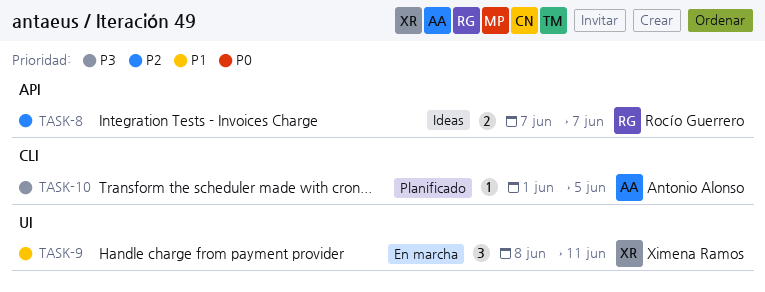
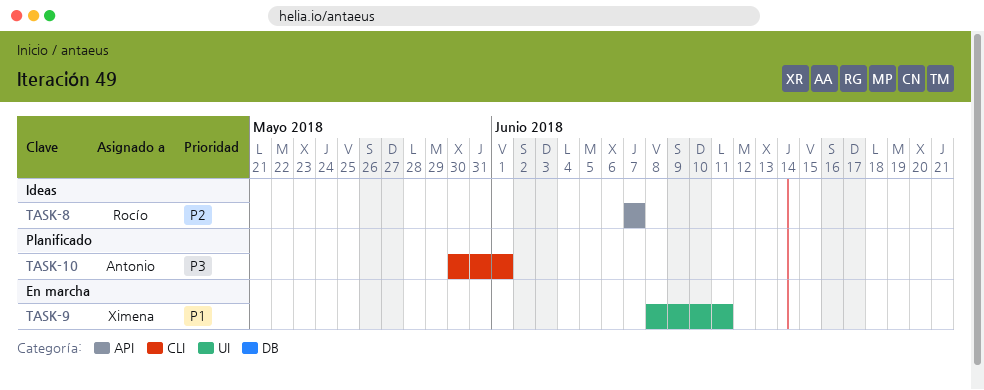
TASK-10, start: Jun 1 -> May 30
TASK-10, due: Jun 5 -> Jun 1

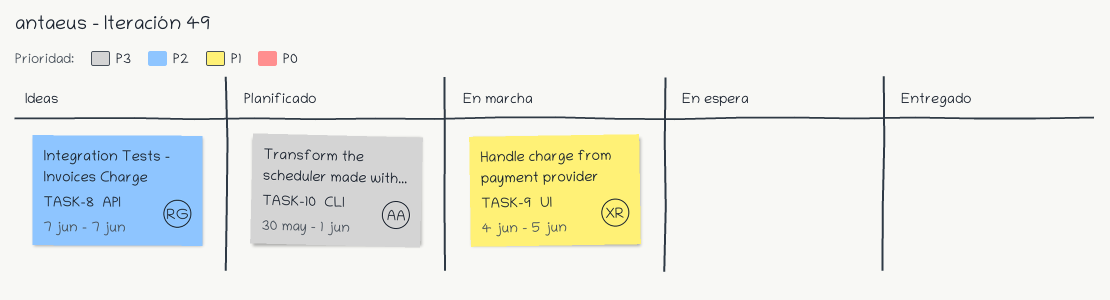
TASK-9, start: Jun 8 -> Jun 4
TASK-9, due: Jun 11 -> Jun 5

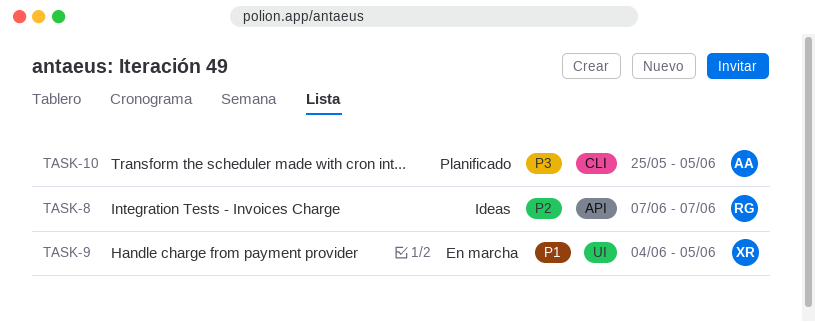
TASK-10, start: May 30 -> May 25
TASK-10, due: Jun 1 -> Jun 5

